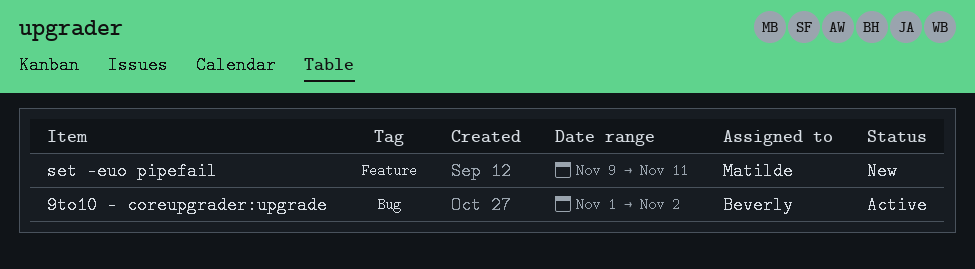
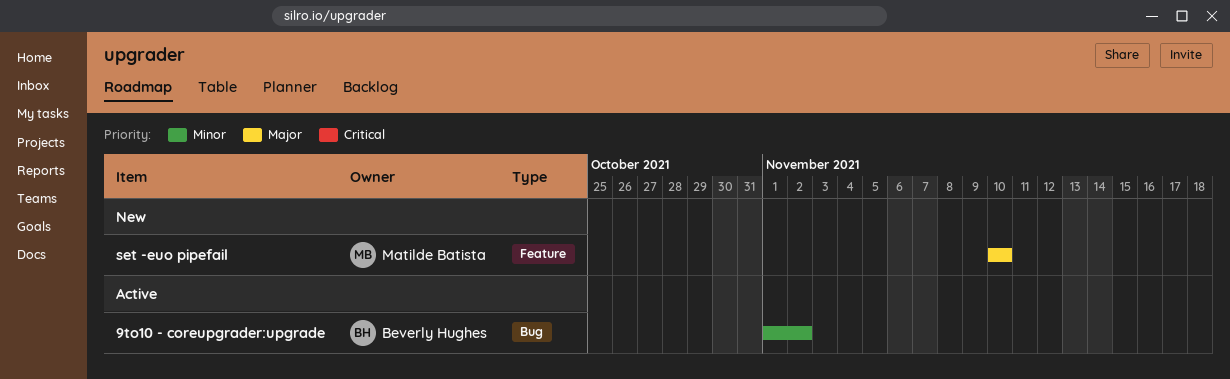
set -euo pipefail, start: Nov 9 -> Nov 10
set -euo pipefail, due: Nov 11 -> Nov 10

